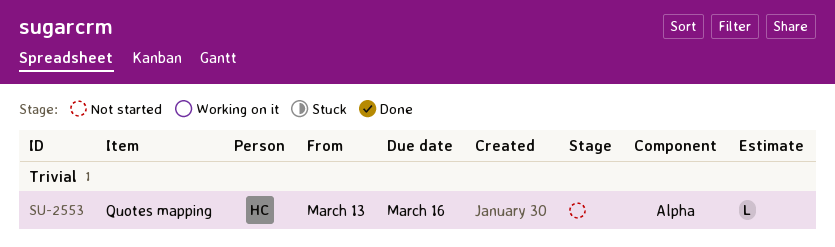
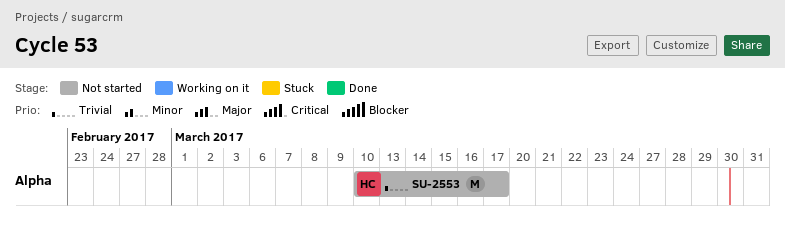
SU-2553, estimate: L -> M
SU-2553, start: Mar 13 -> Mar 10
SU-2553, due: Mar 16 -> Mar 17

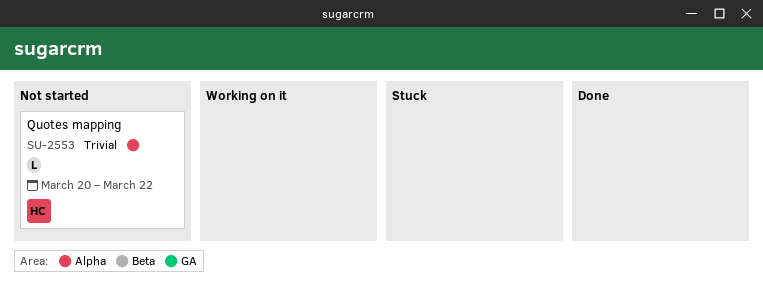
SU-2553, estimate: M -> L
SU-2553, start: Mar 10 -> Mar 20
SU-2553, due: Mar 17 -> Mar 22

